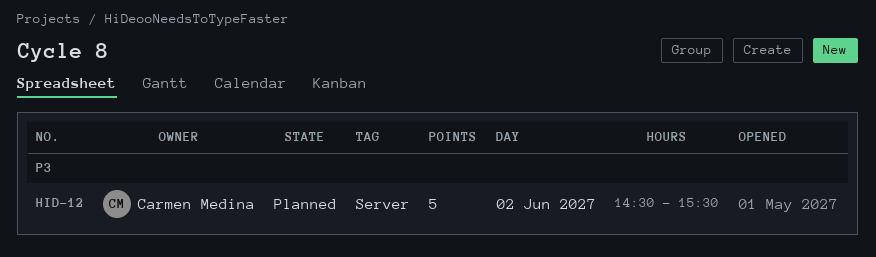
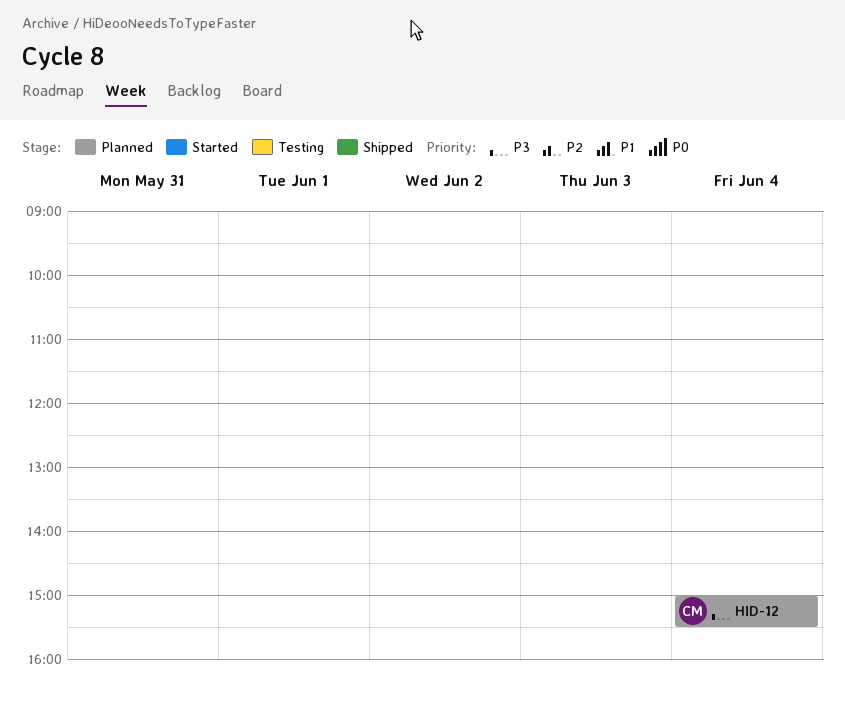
HID-12, day: Jun 2 -> Jun 4
HID-12, begins: 14:30 -> 15:00

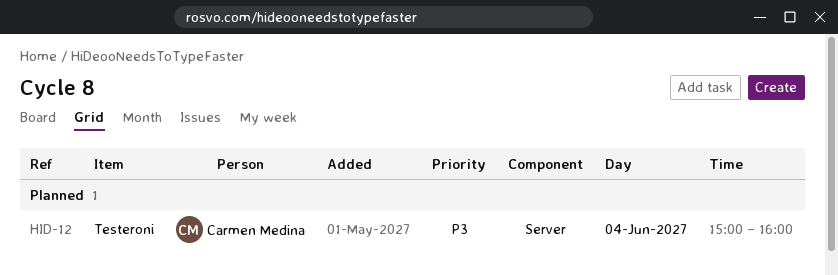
HID-12, ends: 15:30 -> 16:00

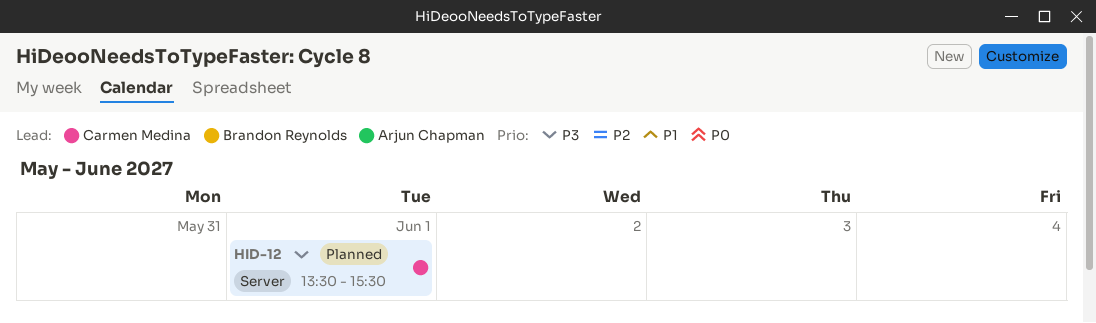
HID-12, day: Jun 4 -> Jun 1
HID-12, begins: 15:00 -> 13:30
HID-12, ends: 16:00 -> 15:30

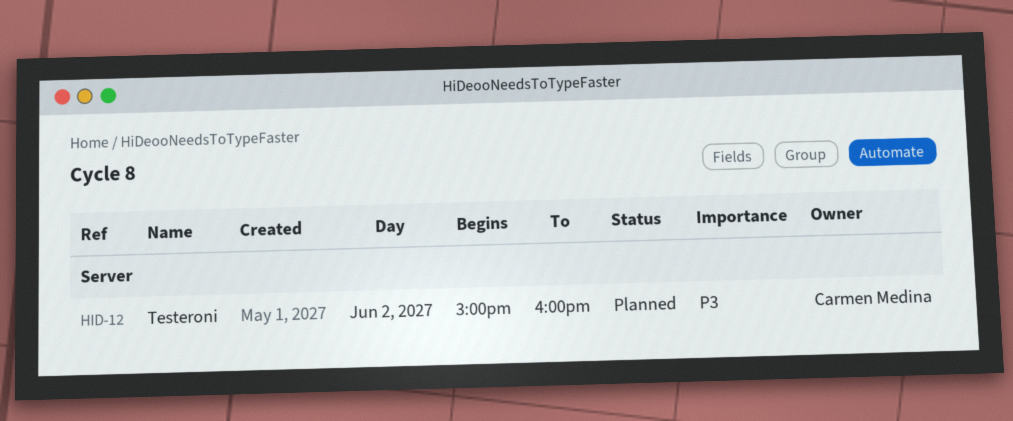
HID-12, day: Jun 1 -> Jun 2
HID-12, begins: 13:30 -> 15:00
HID-12, ends: 15:30 -> 16:00

